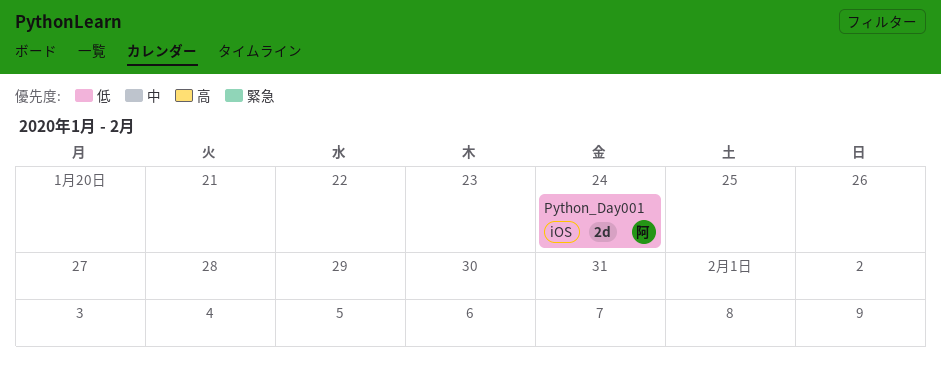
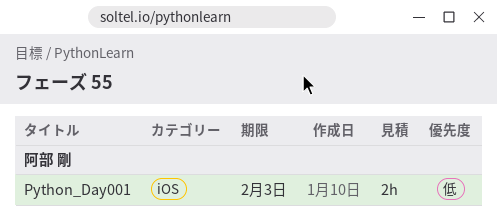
Python_Day001, estimate: 2d -> 2h
Python_Day001, due: Jan 24 -> Feb 3

